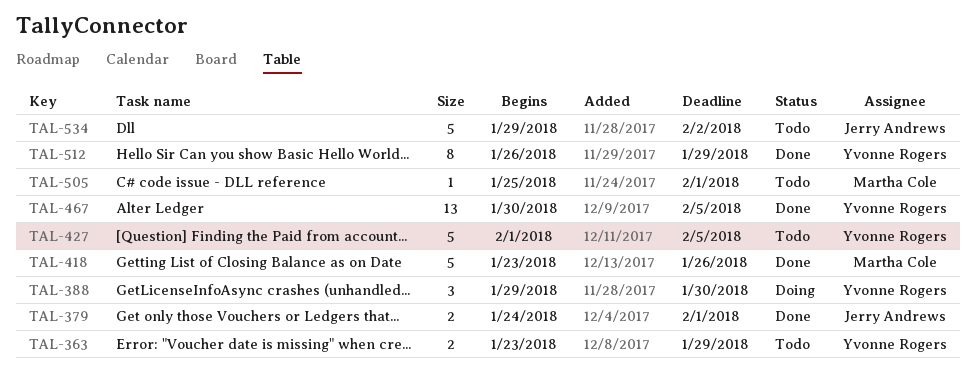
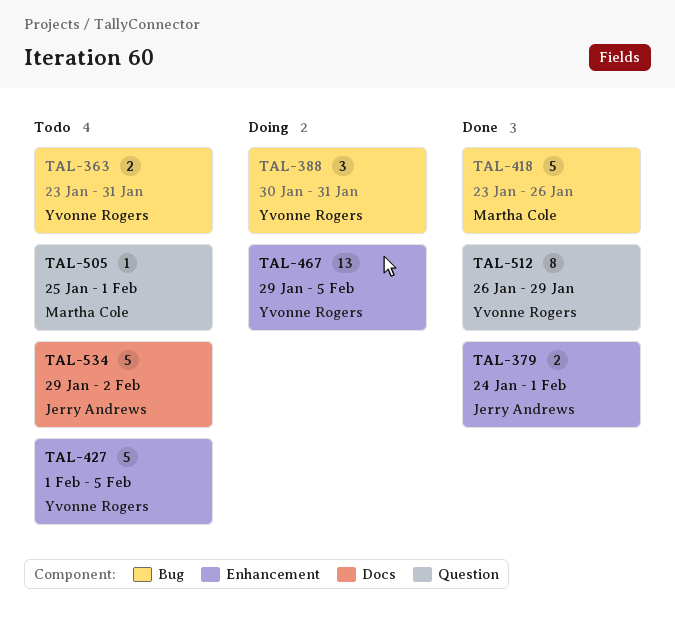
TAL-363, due: Jan 29 -> Jan 31
TAL-388, start: Jan 29 -> Jan 30
TAL-388, due: Jan 30 -> Jan 31
TAL-467, status: Done -> Doing
TAL-467, start: Jan 30 -> Jan 29

